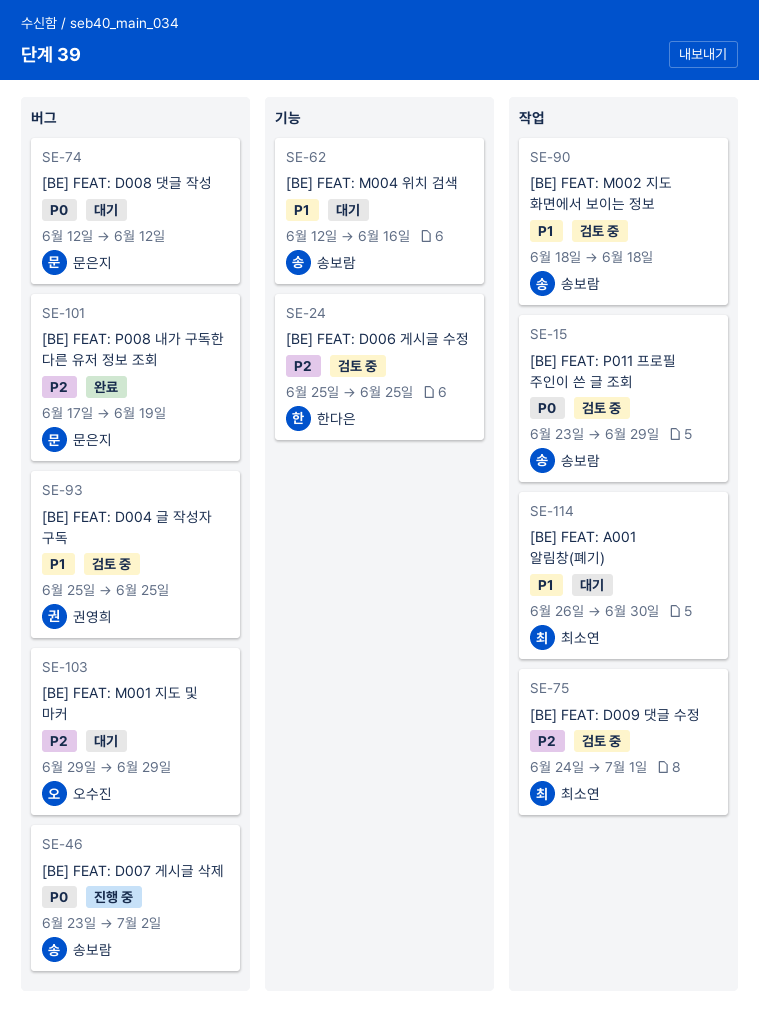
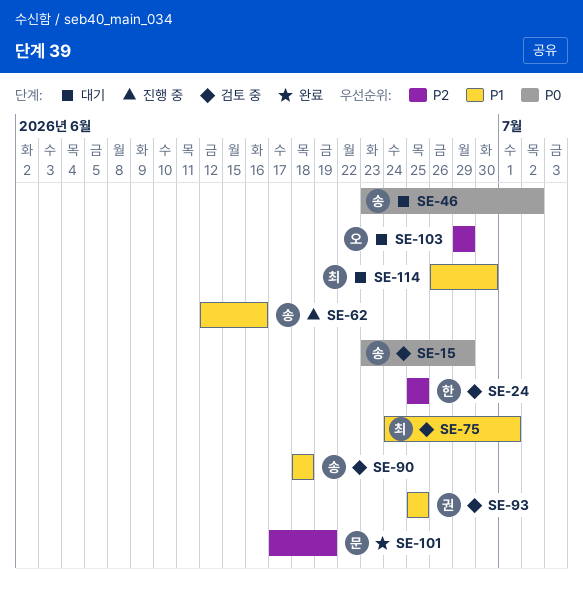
SE-46, status: 진행 중 -> 대기
SE-62, status: 대기 -> 진행 중
SE-74: present -> none
SE-75, priority: P2 -> P1

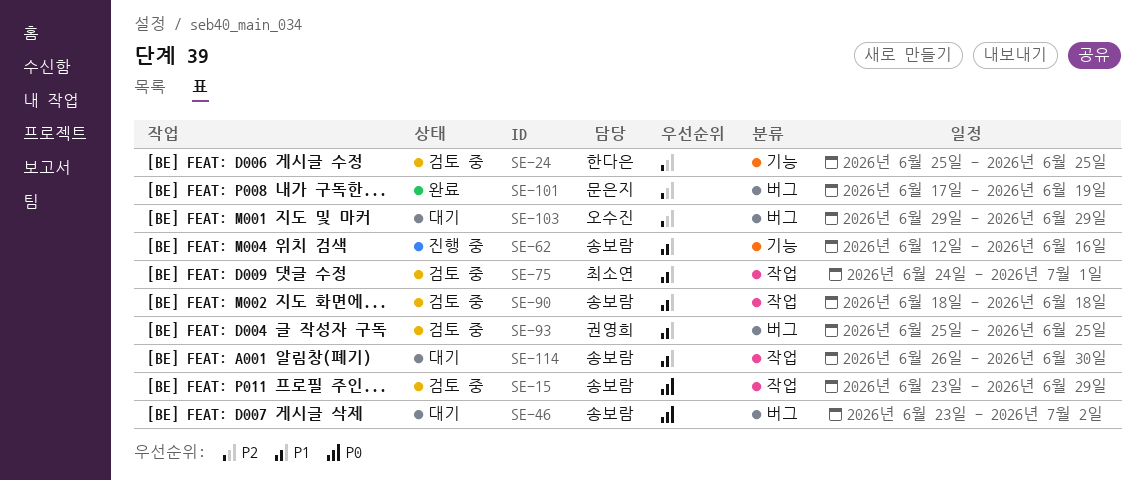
SE-114, owner: 최소연 -> 송보람

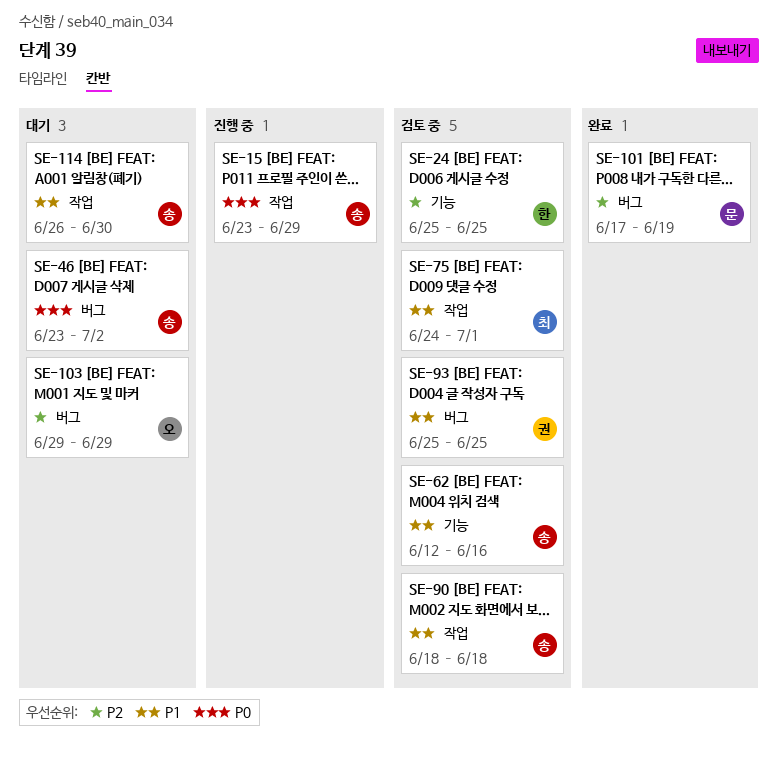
SE-15, status: 검토 중 -> 진행 중
SE-62, status: 진행 중 -> 검토 중

